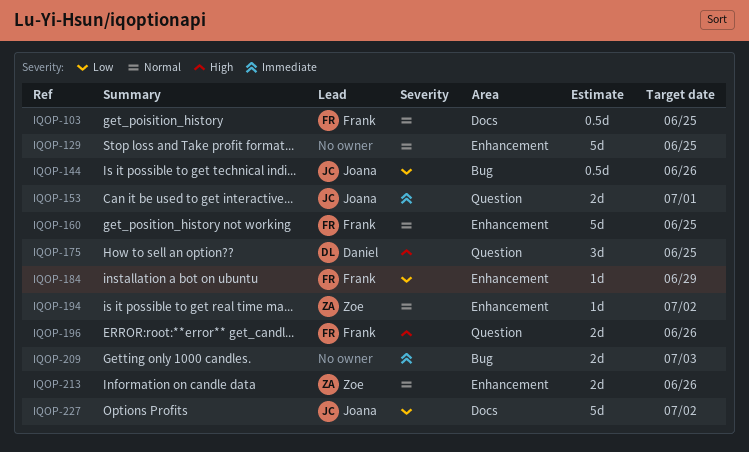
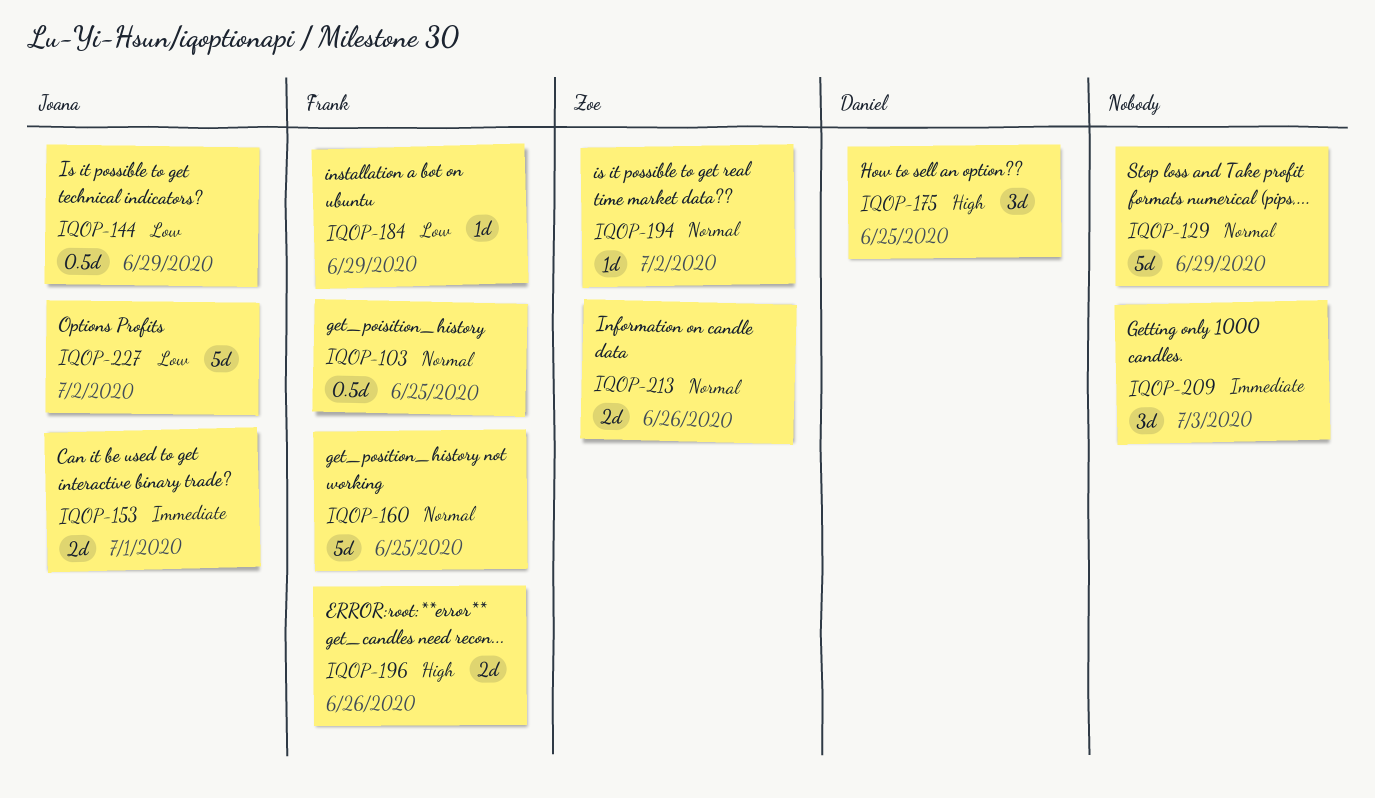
IQOP-129, due: Jun 25 -> Jun 29
IQOP-144, due: Jun 26 -> Jun 29
IQOP-209, estimate: 2d -> 3d

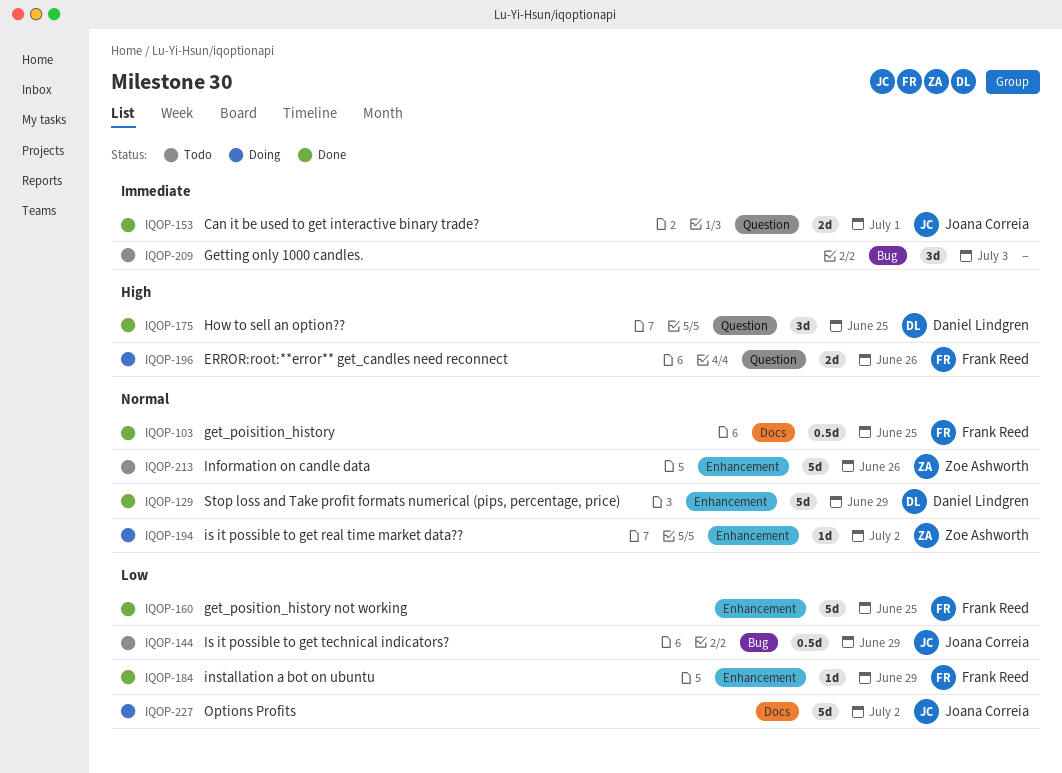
IQOP-129, owner: none -> Daniel Lindgren
IQOP-160, priority: Normal -> Low
IQOP-213, estimate: 2d -> 5d

